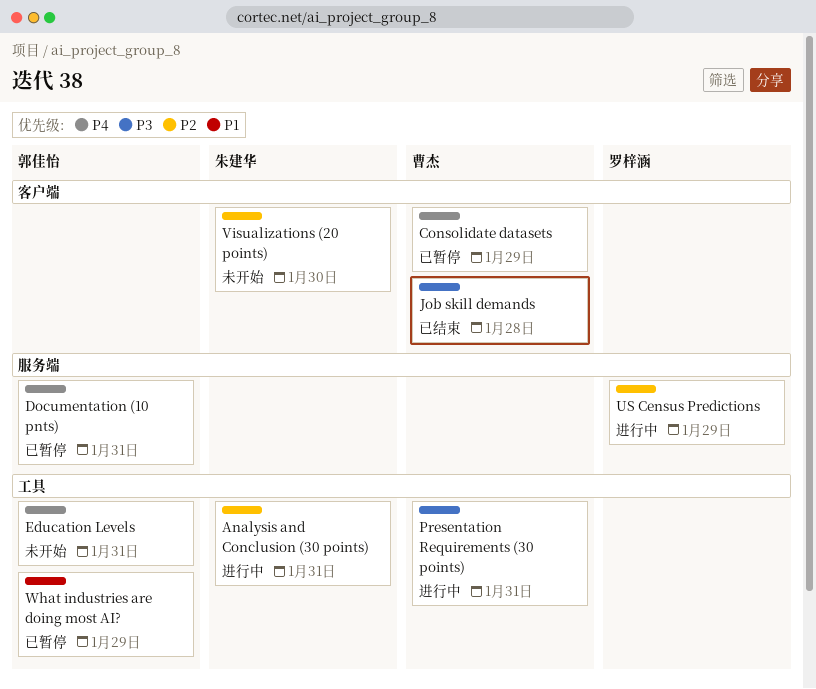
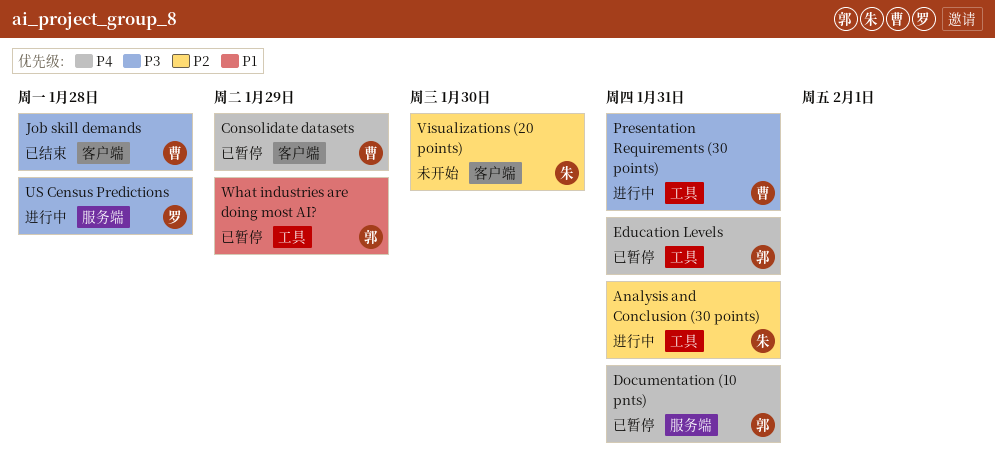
Education Levels, status: 未开始 -> 已暂停
US Census Predictions, priority: P2 -> P3
US Census Predictions, due: Jan 29 -> Jan 28

